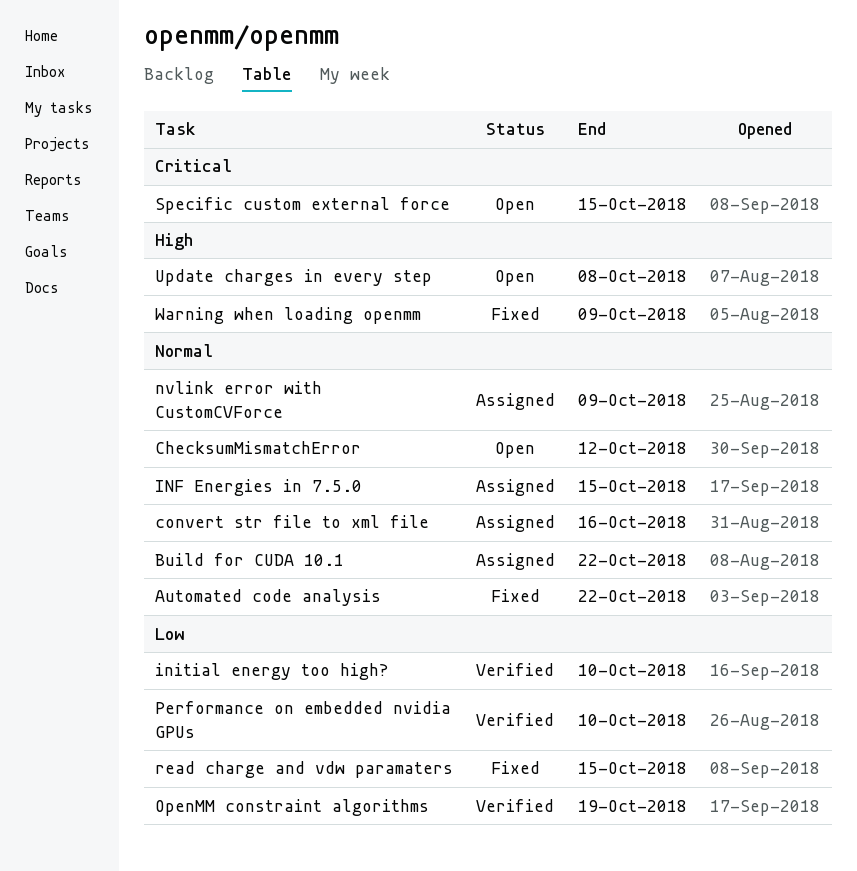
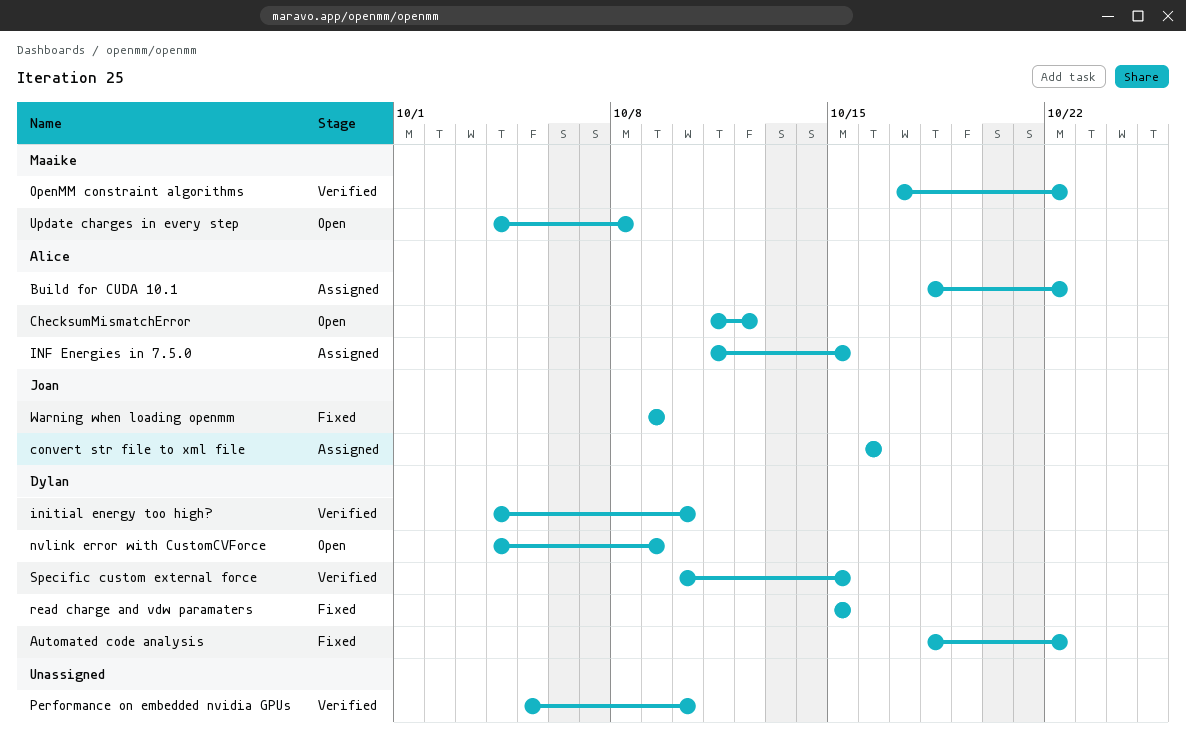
nvlink error with CustomCVForce, status: Assigned -> Open
OpenMM constraint algorithms, due: Oct 19 -> Oct 22
Specific custom external force, status: Open -> Verified

